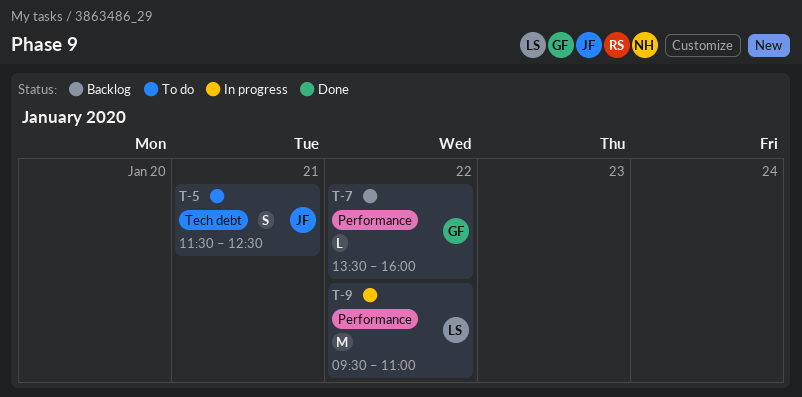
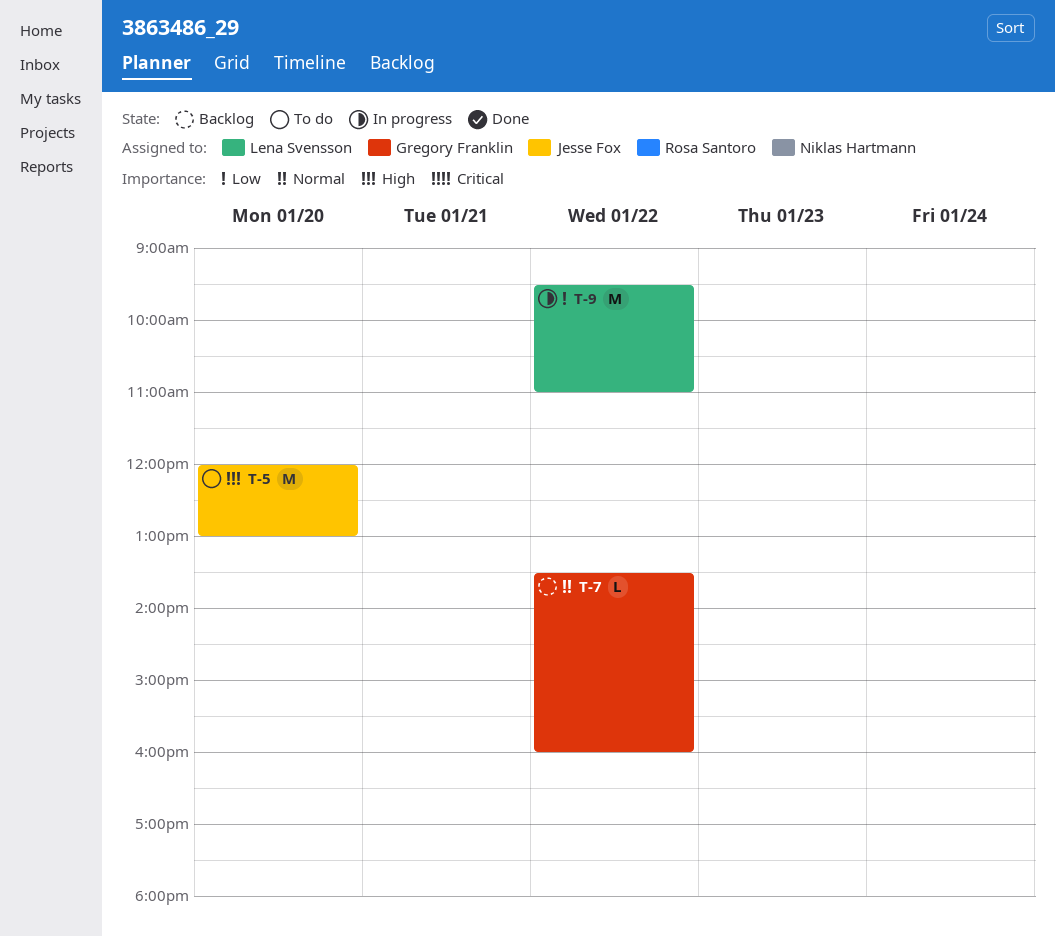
T-5, estimate: S -> M
T-5, day: Jan 21 -> Jan 20
T-5, begins: 11:30 -> 12:00
T-5, ends: 12:30 -> 13:00

